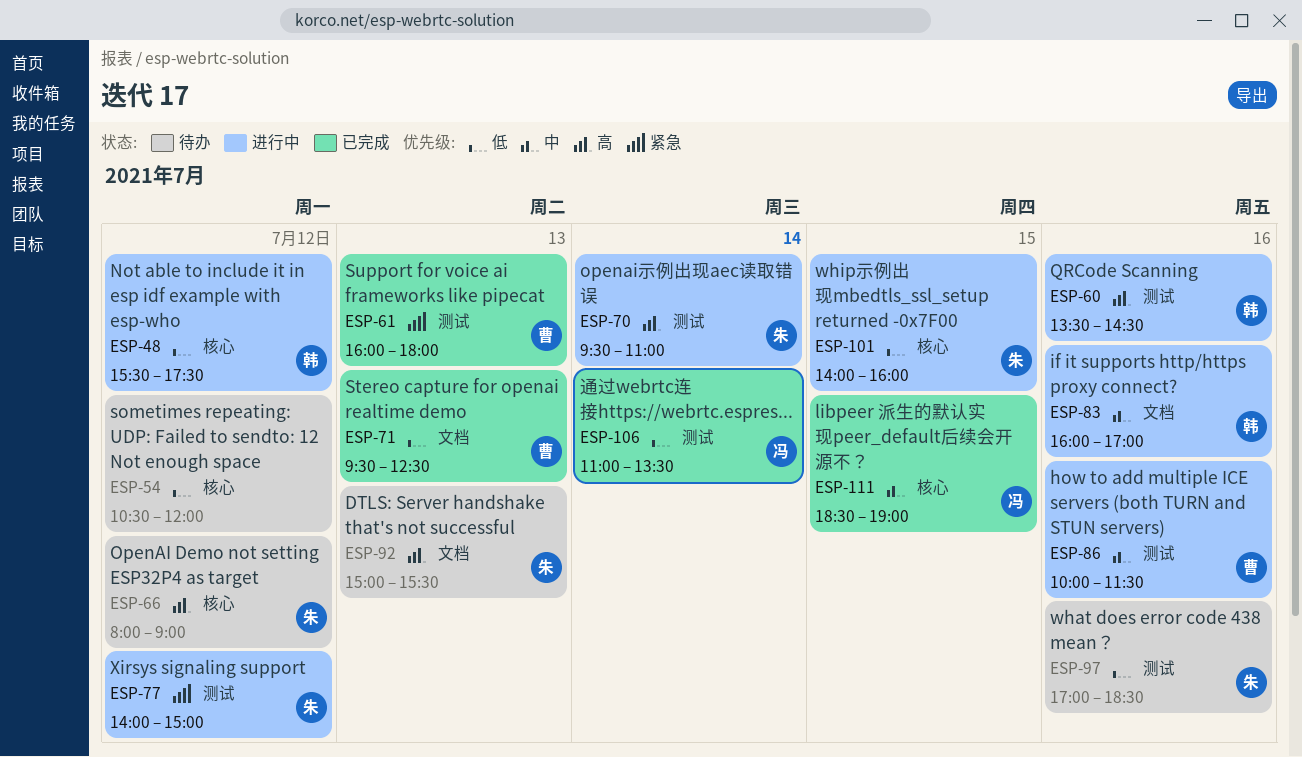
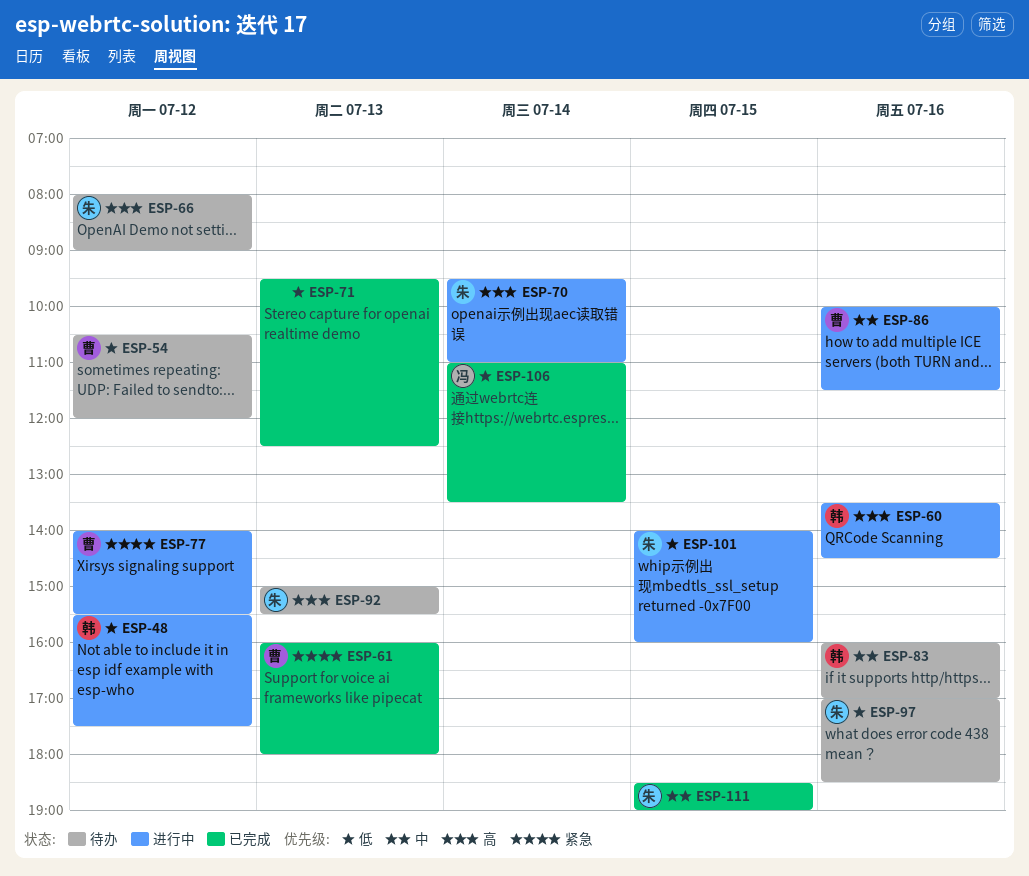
ESP-54, owner: none -> 曹
ESP-71, owner: 曹 -> none
ESP-77, owner: 朱 -> 曹
ESP-77, ends: 15:00 -> 15:30
ESP-83, status: 进行中 -> 待办
ESP-111, owner: 冯 -> 朱

